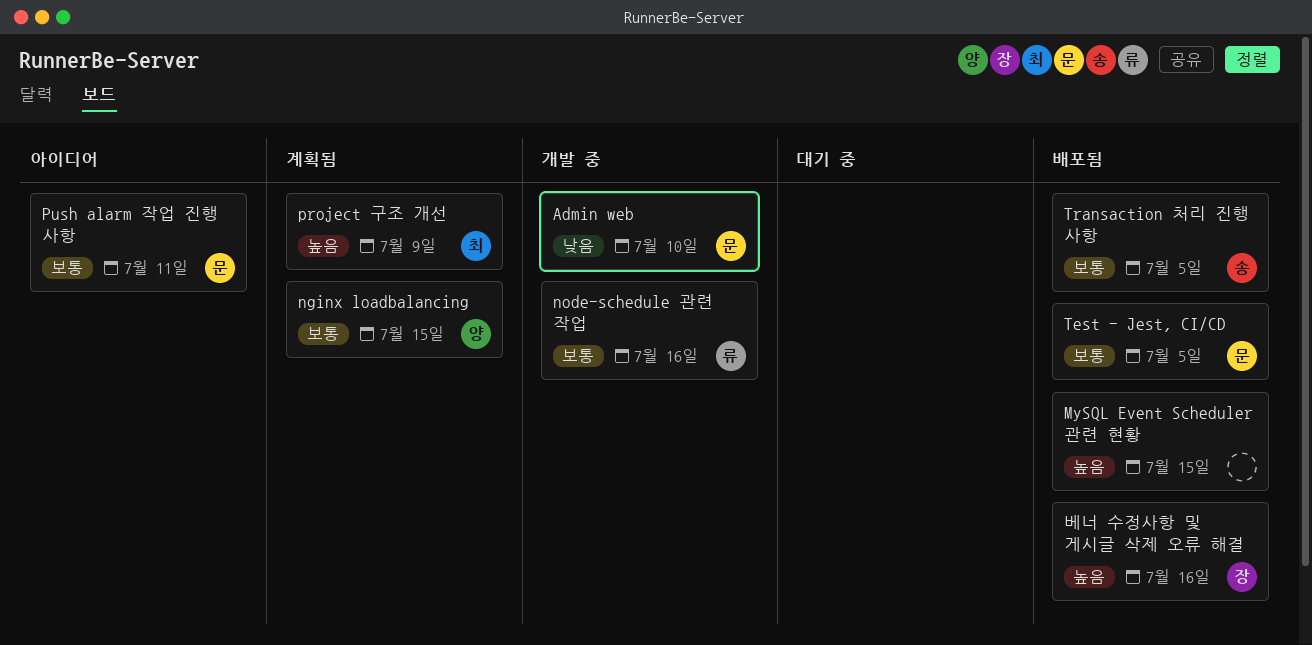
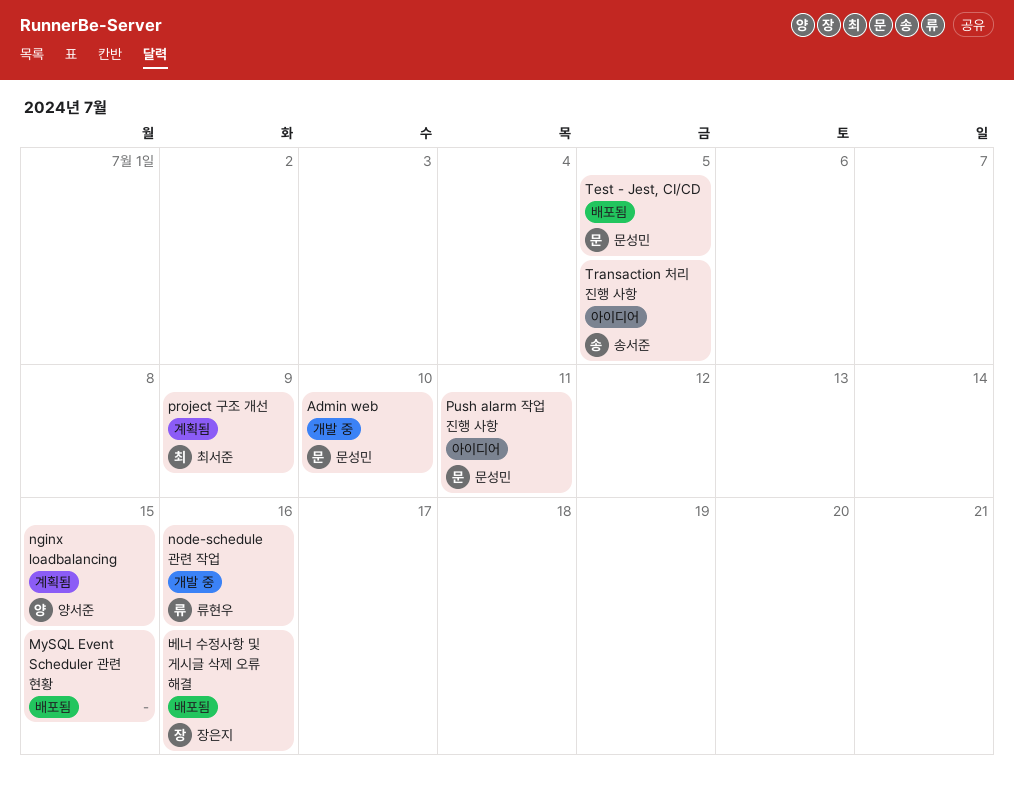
Transaction 처리 진행 사항, status: 배포됨 -> 아이디어

